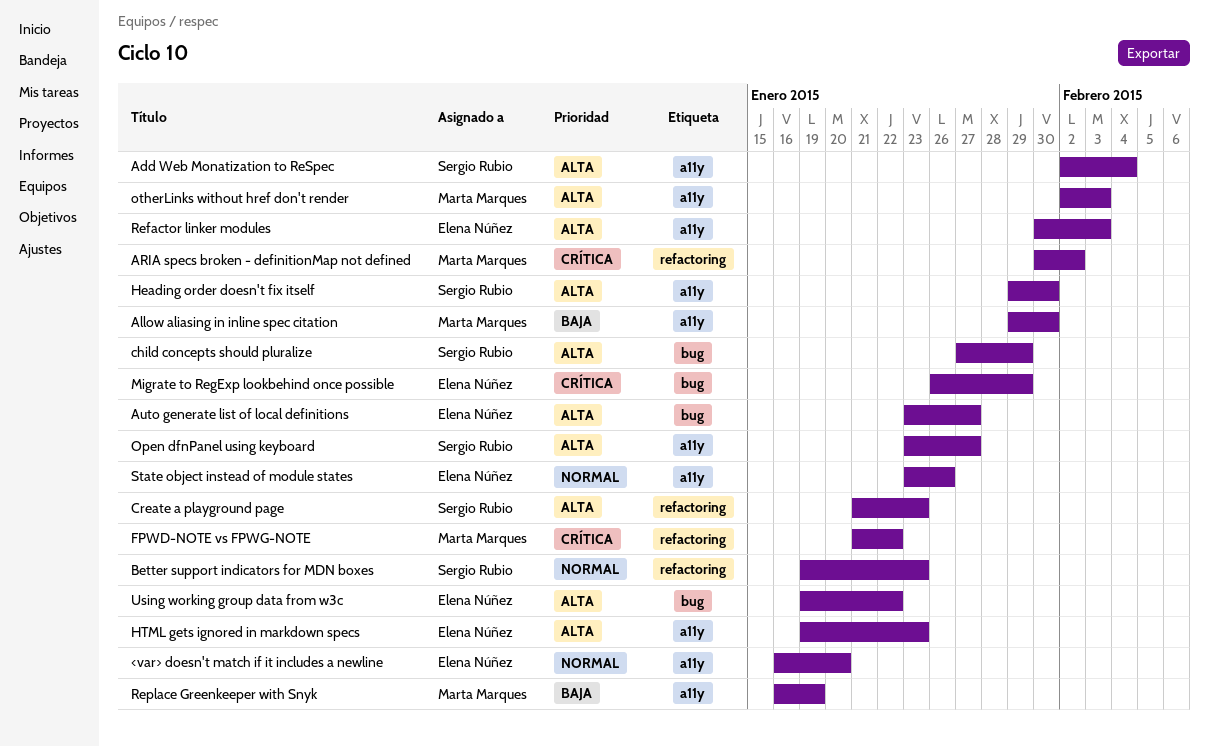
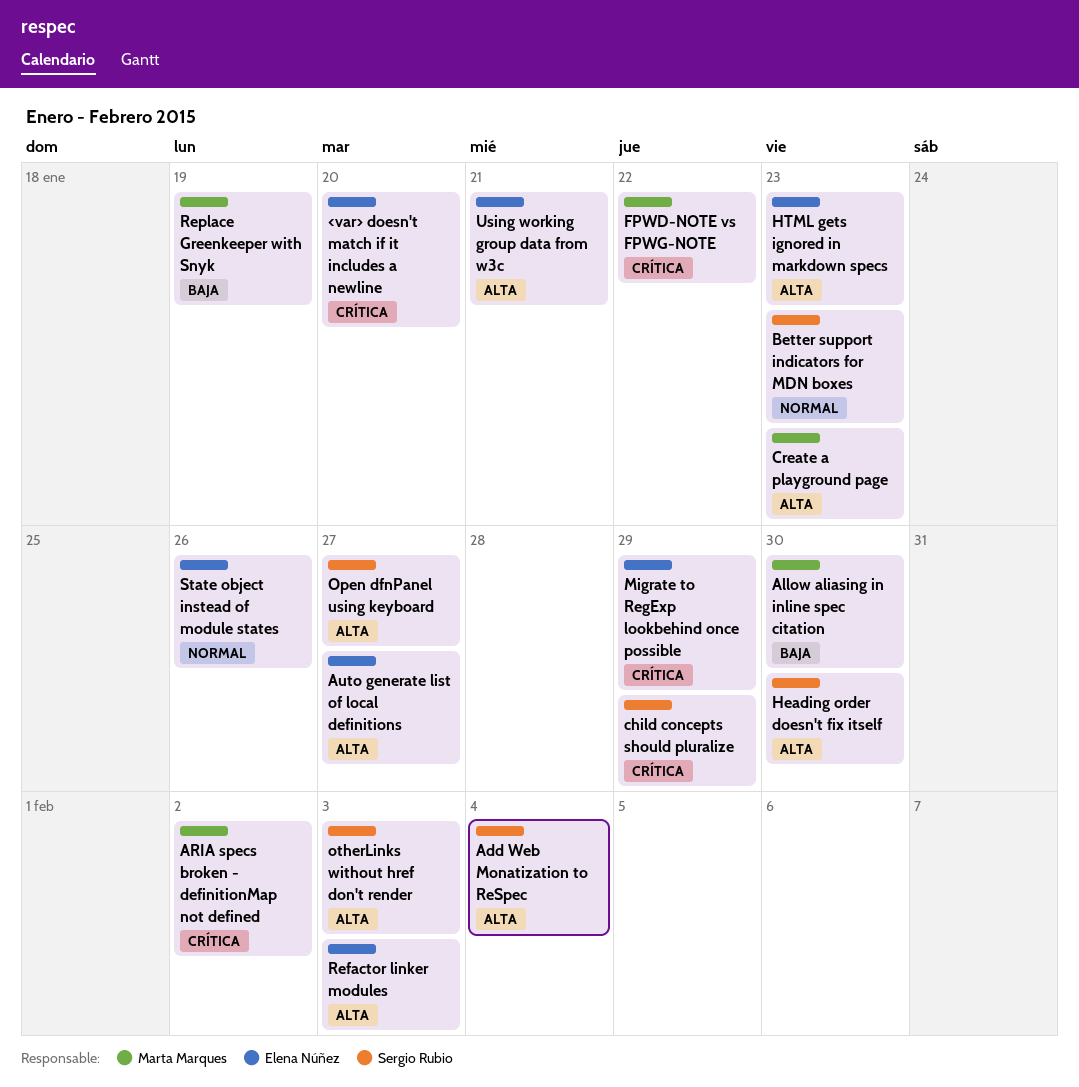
<var> doesn't match if it includes a newline, priority: Normal -> Crítica
child concepts should pluralize, priority: Alta -> Crítica
Create a playground page, owner: Sergio Rubio -> Marta Marques
otherLinks without href don't render, owner: Marta Marques -> Sergio Rubio
Using working group data from w3c, due: Jan 22 -> Jan 21

